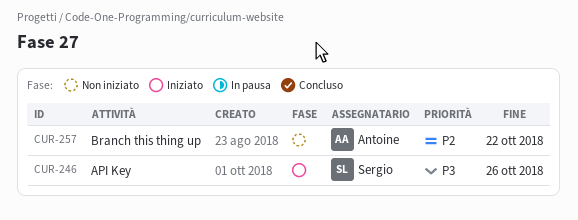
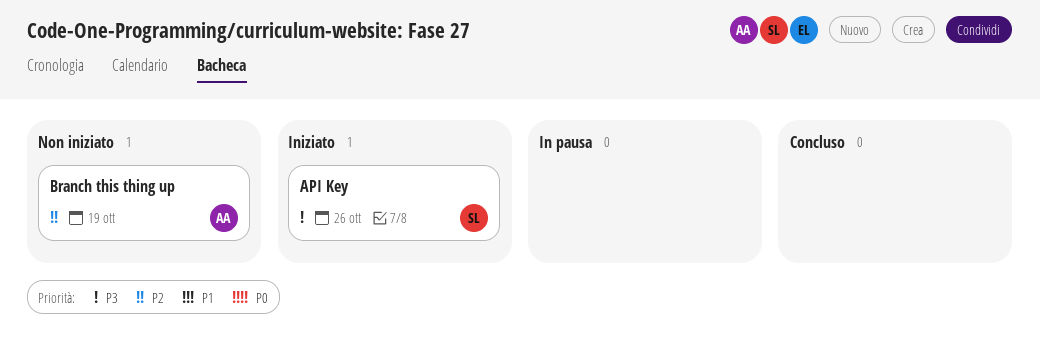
Branch this thing up, due: Oct 22 -> Oct 19

